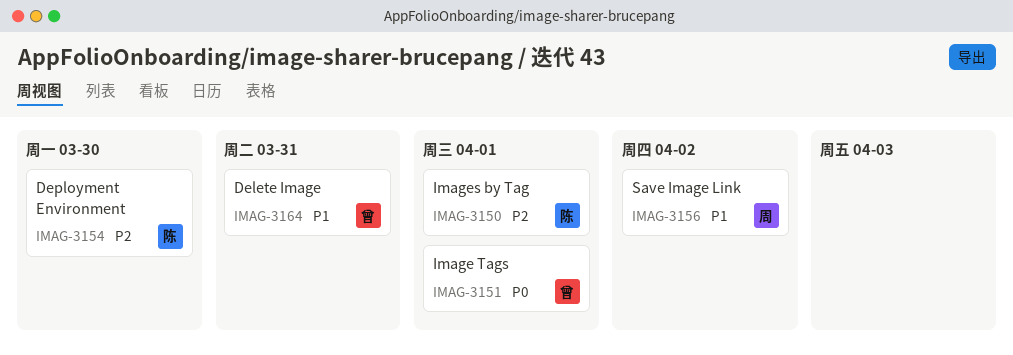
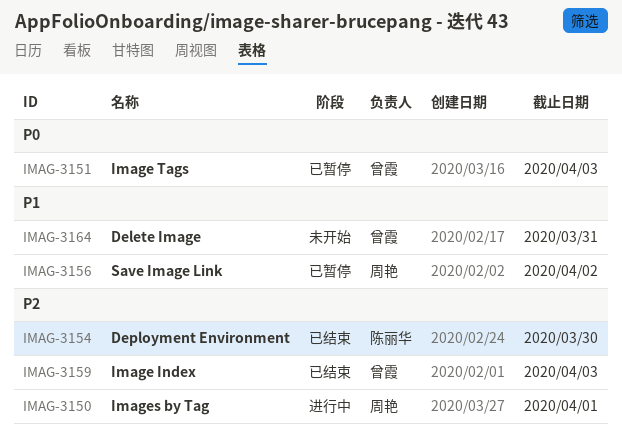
IMAG-3150, owner: 陈丽华 -> 周艳
IMAG-3151, due: Apr 1 -> Apr 3
IMAG-3159: none -> present

